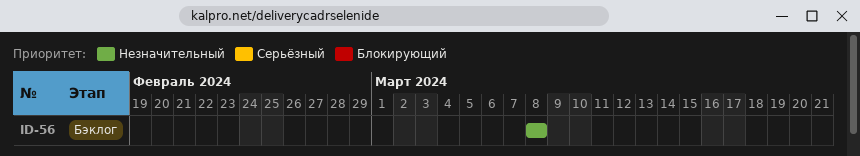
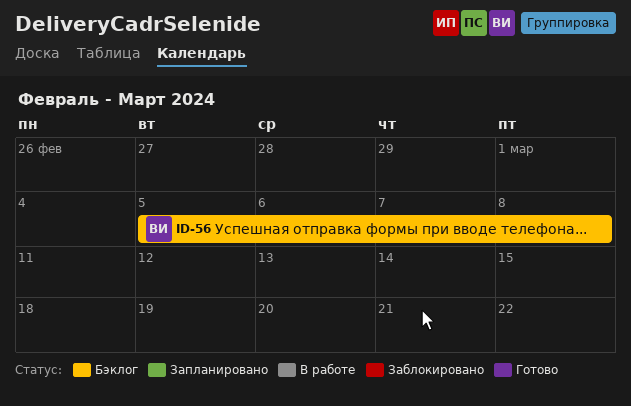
ID-56, start: Mar 8 -> Mar 5

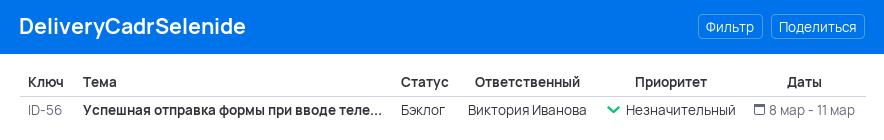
ID-56, start: Mar 5 -> Mar 8
ID-56, due: Mar 8 -> Mar 11

